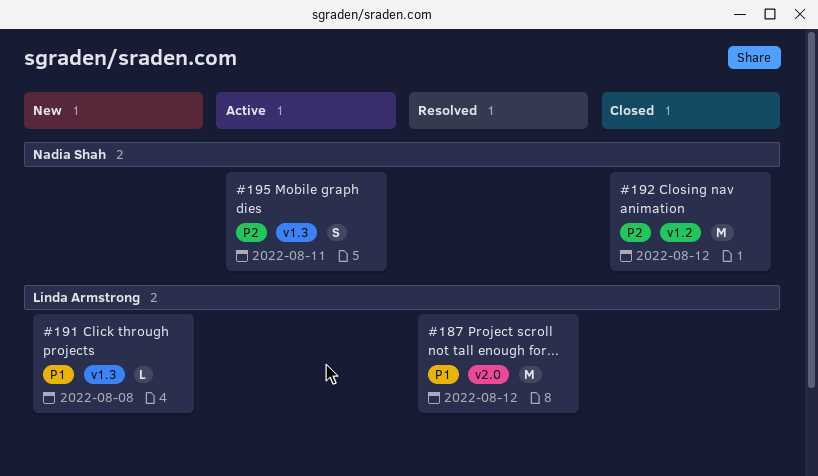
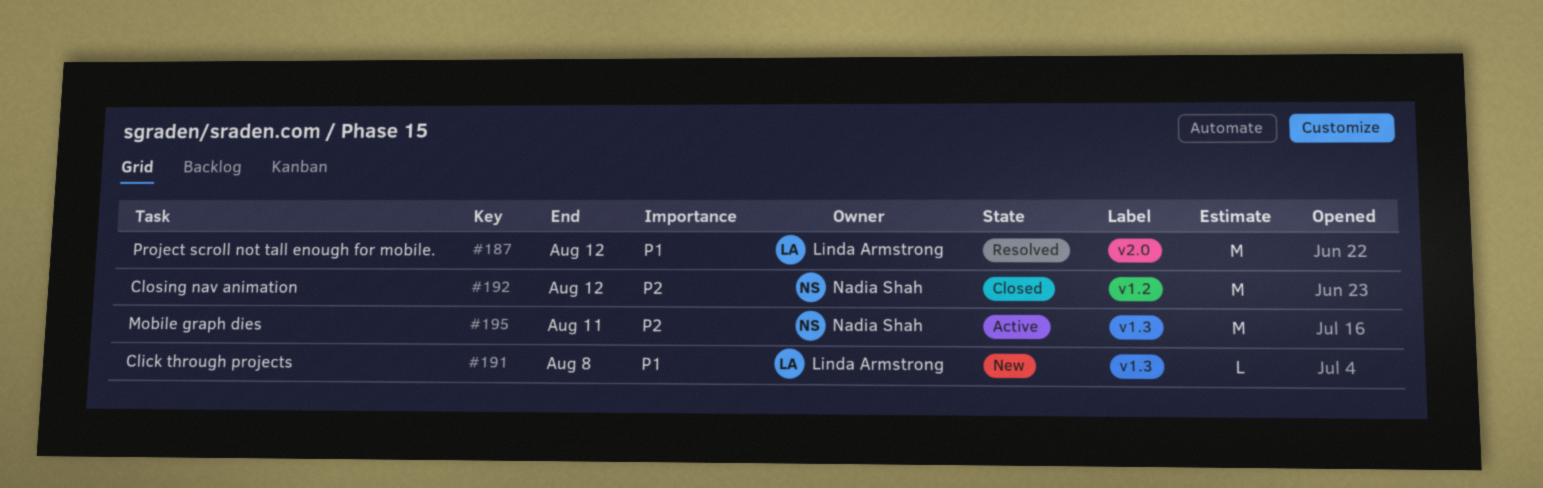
#195, estimate: S -> M

